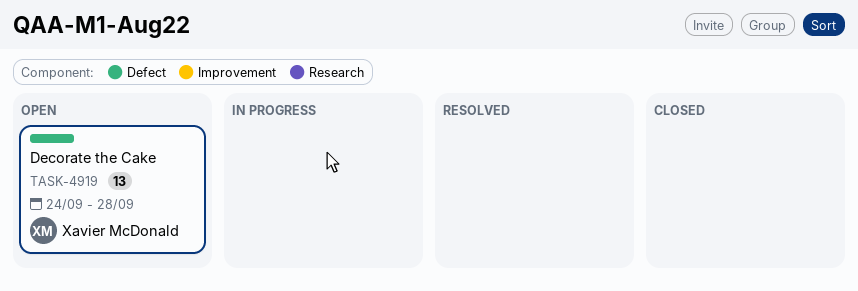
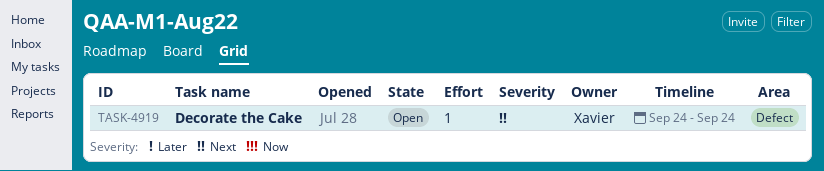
TASK-4919, estimate: 13 -> 1
TASK-4919, due: Sep 28 -> Sep 24

